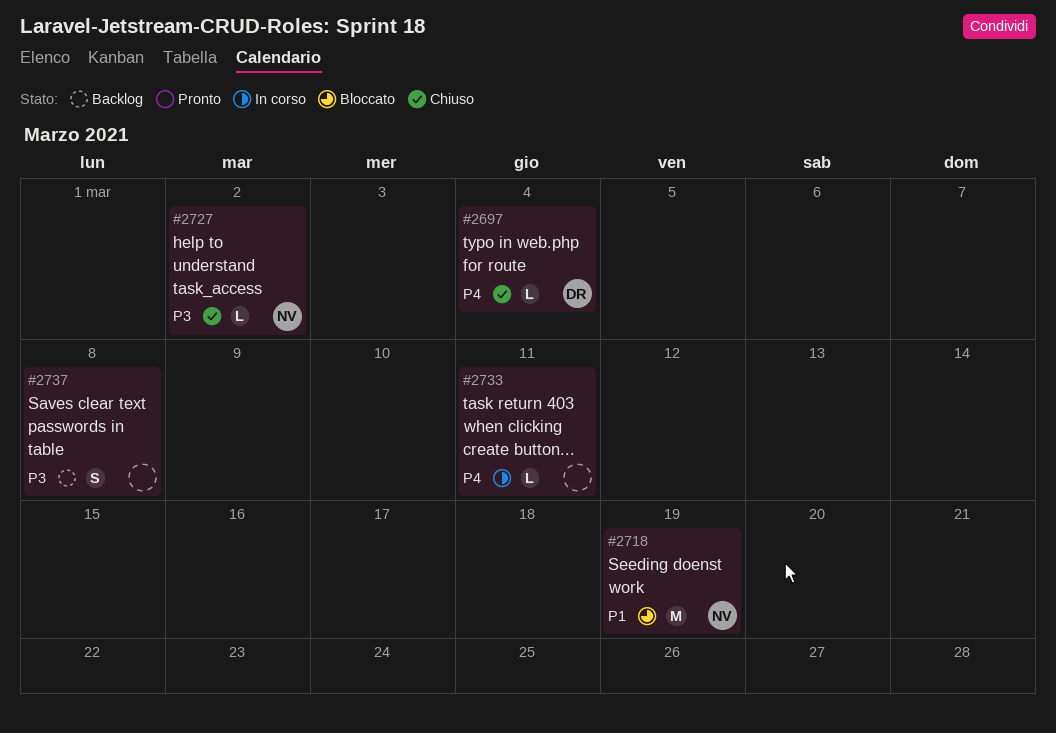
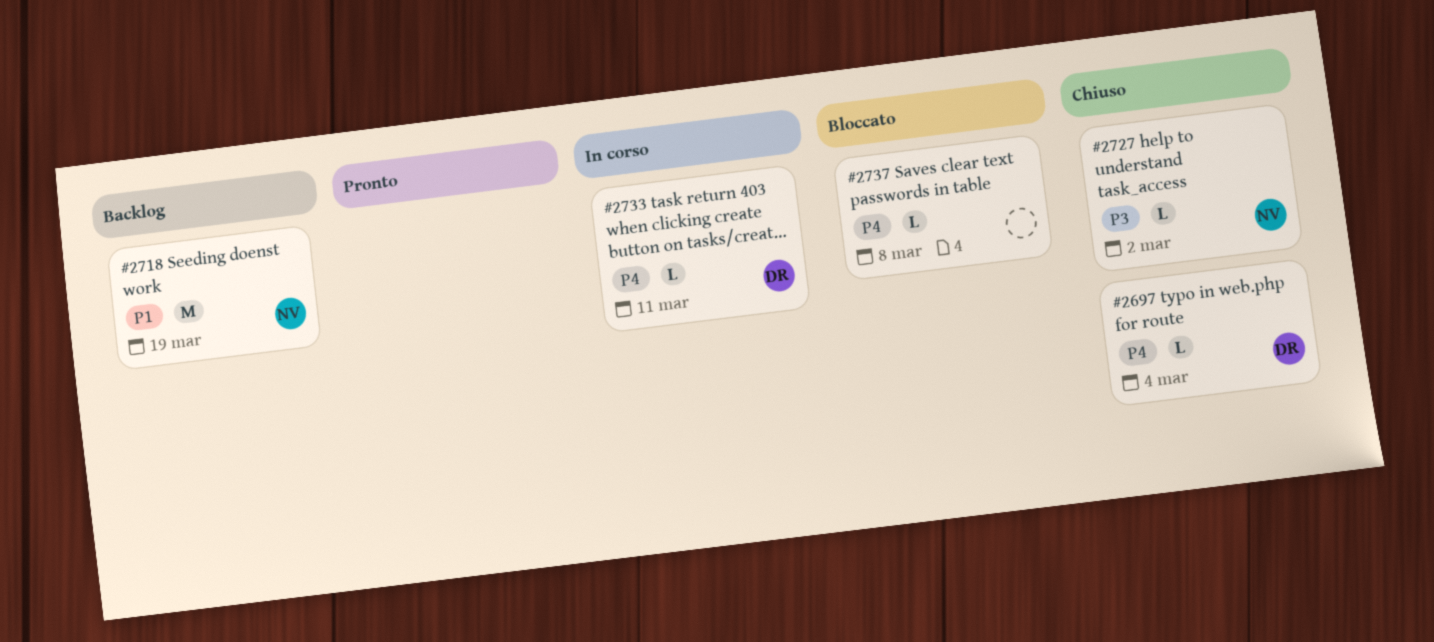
#2718, status: Bloccato -> Backlog
#2733, owner: none -> DR
#2737, status: Backlog -> Bloccato
#2737, priority: P3 -> P4
#2737, estimate: S -> L

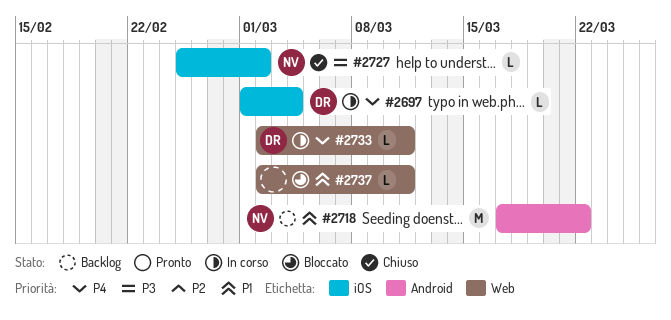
#2697, status: Chiuso -> In corso
#2718, due: Mar 19 -> Mar 22
#2737, priority: P4 -> P1
#2737, due: Mar 8 -> Mar 11

